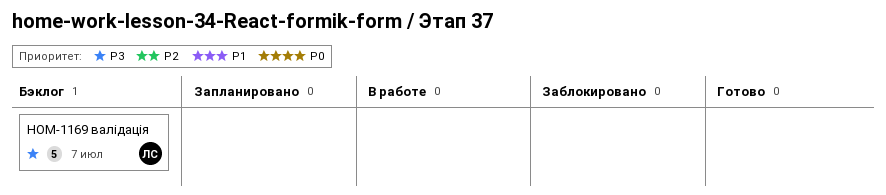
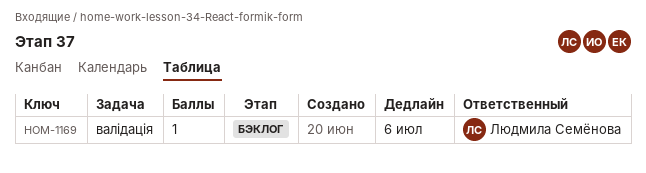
HOM-1169, estimate: 5 -> 1
HOM-1169, due: Jul 7 -> Jul 6

